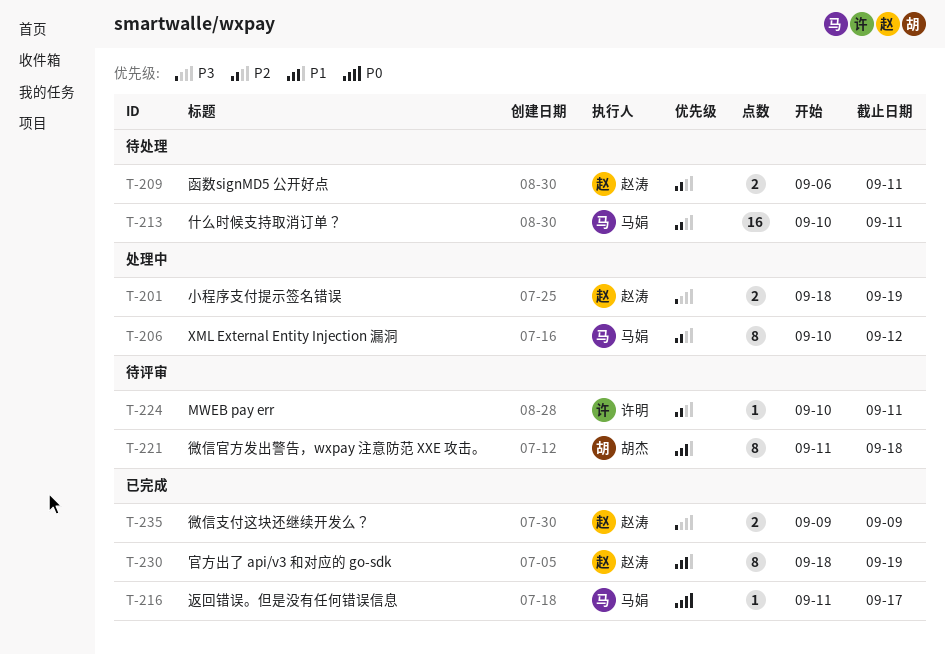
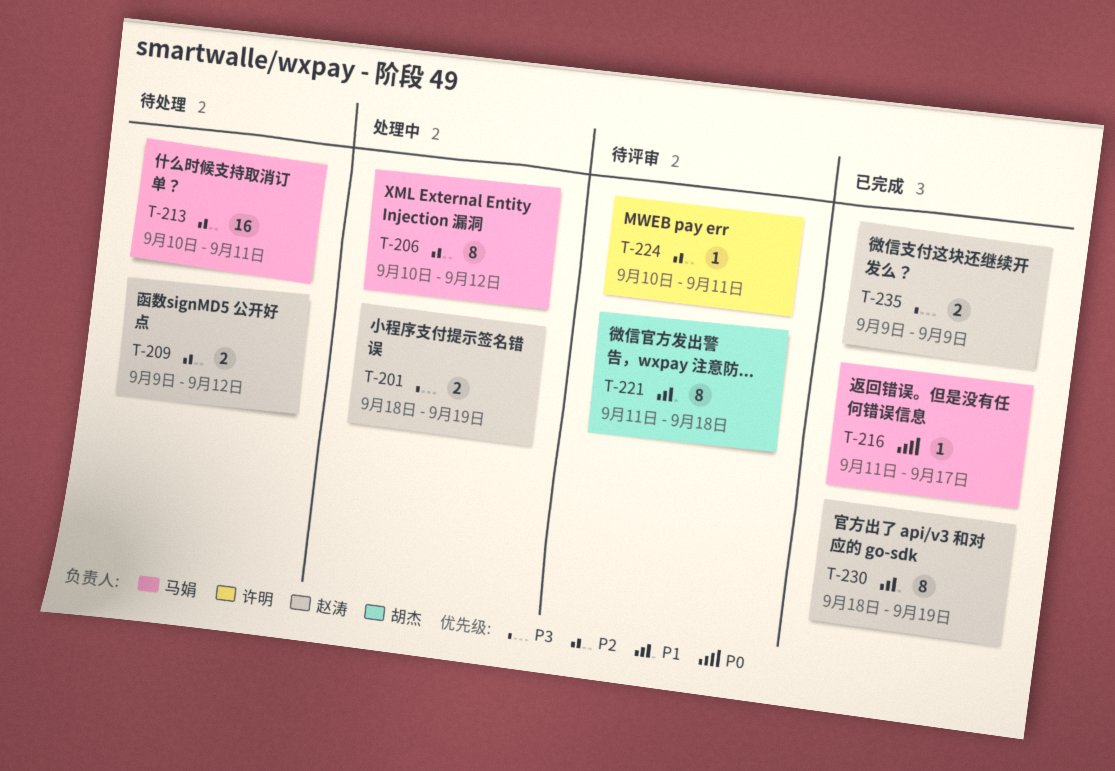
T-209, start: Sep 6 -> Sep 9
T-209, due: Sep 11 -> Sep 12

